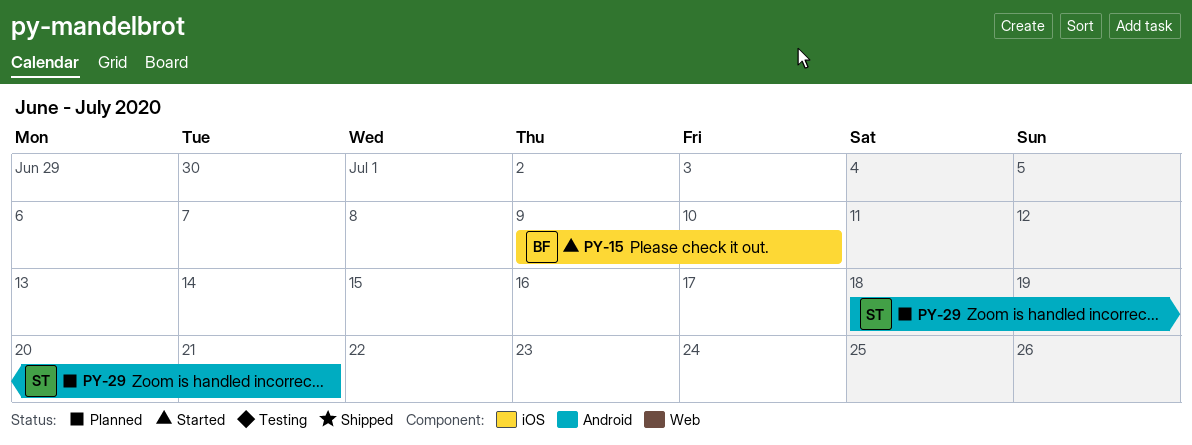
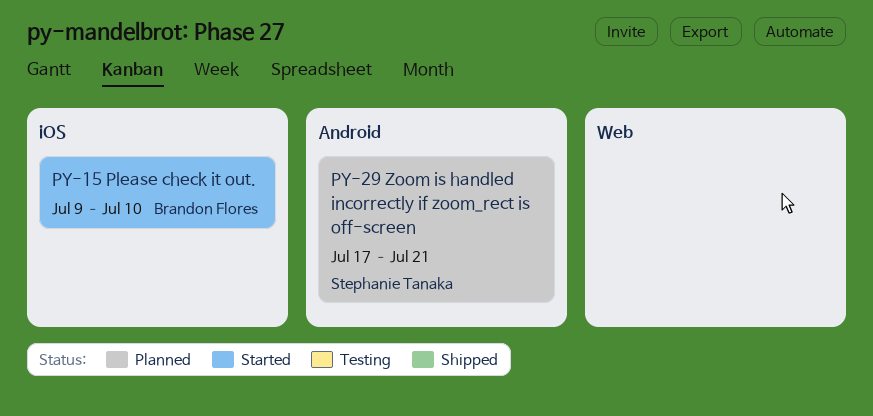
PY-29, start: Jul 18 -> Jul 17

